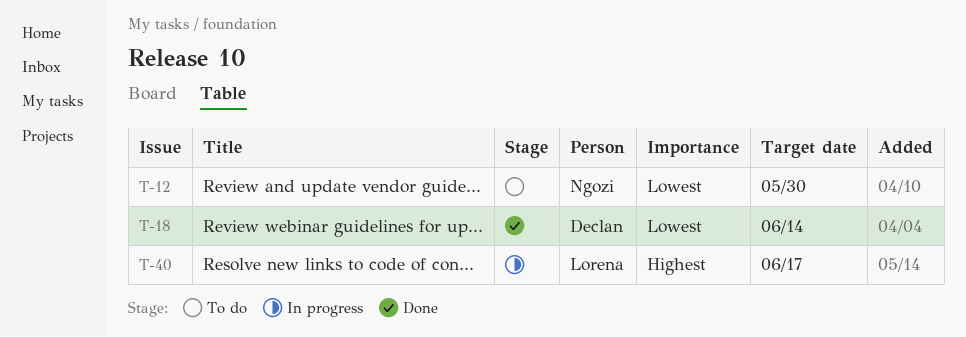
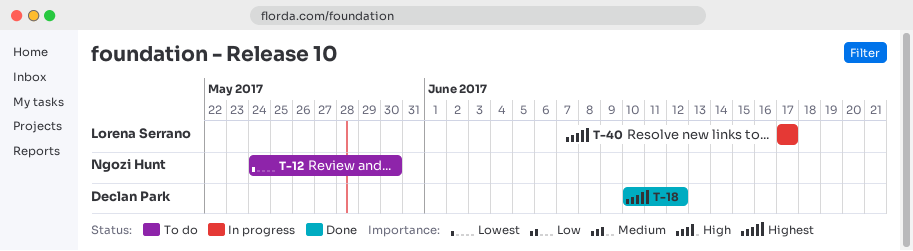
T-18, priority: Lowest -> Highest
T-18, due: Jun 14 -> Jun 12

